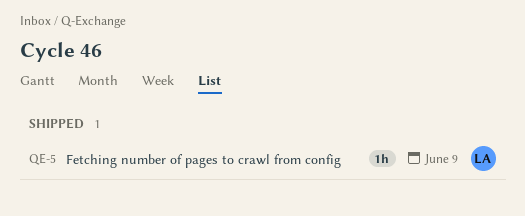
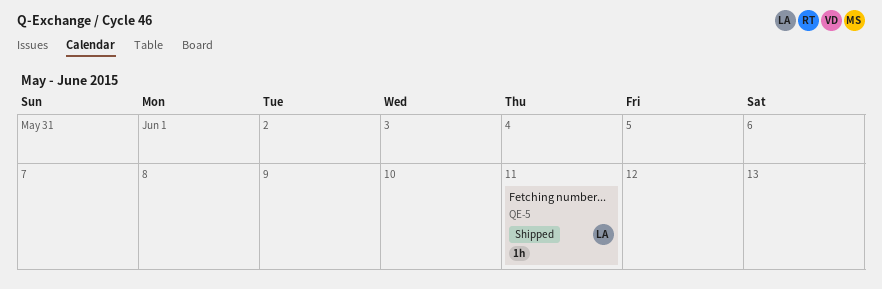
QE-5, due: Jun 9 -> Jun 11

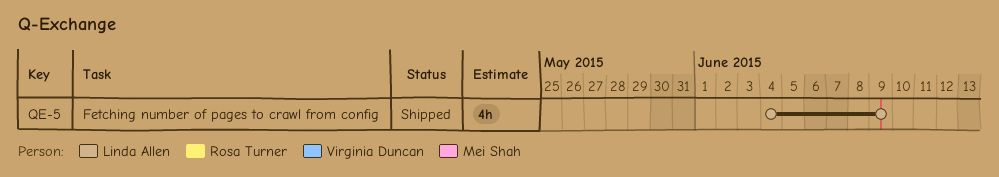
QE-5, estimate: 1h -> 4h
QE-5, due: Jun 11 -> Jun 9

